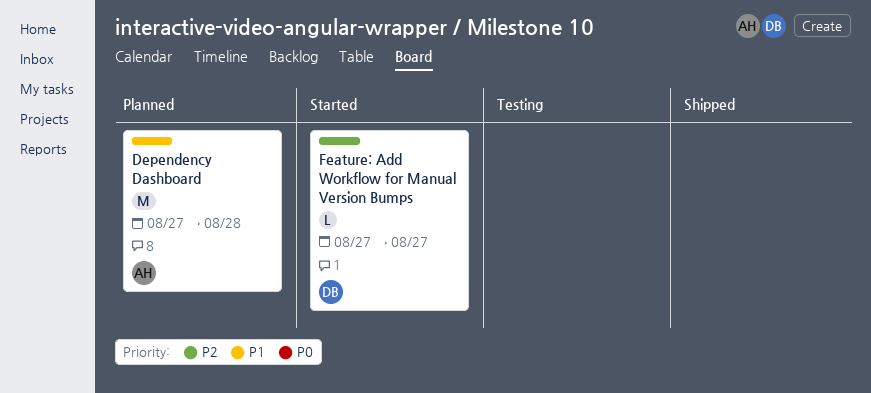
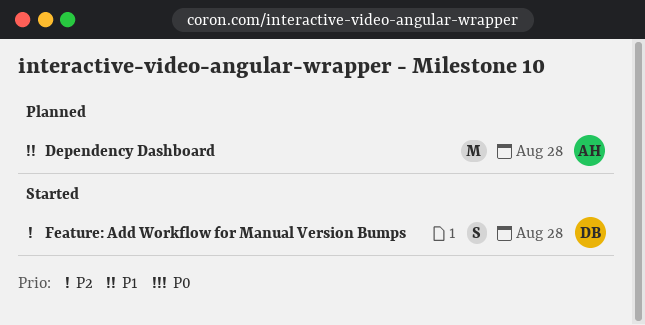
Feature: Add Workflow for Manual Version Bumps, estimate: L -> S
Feature: Add Workflow for Manual Version Bumps, due: Aug 27 -> Aug 28

